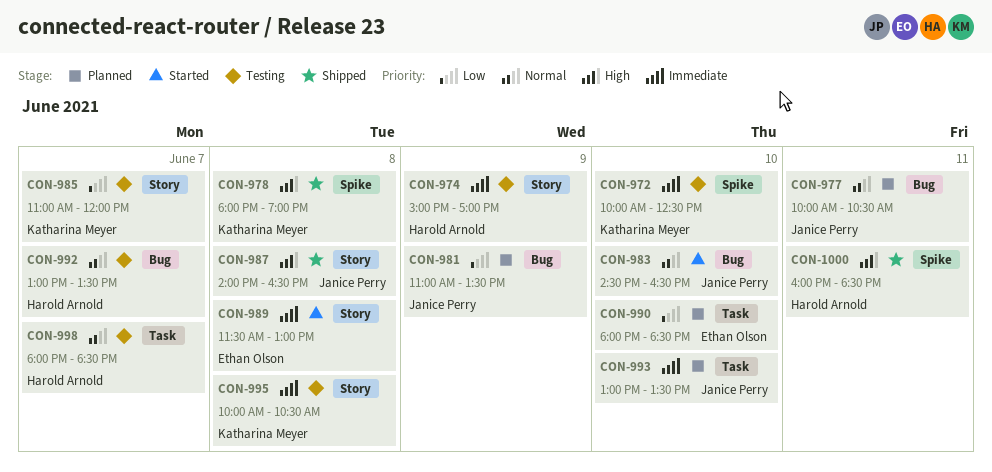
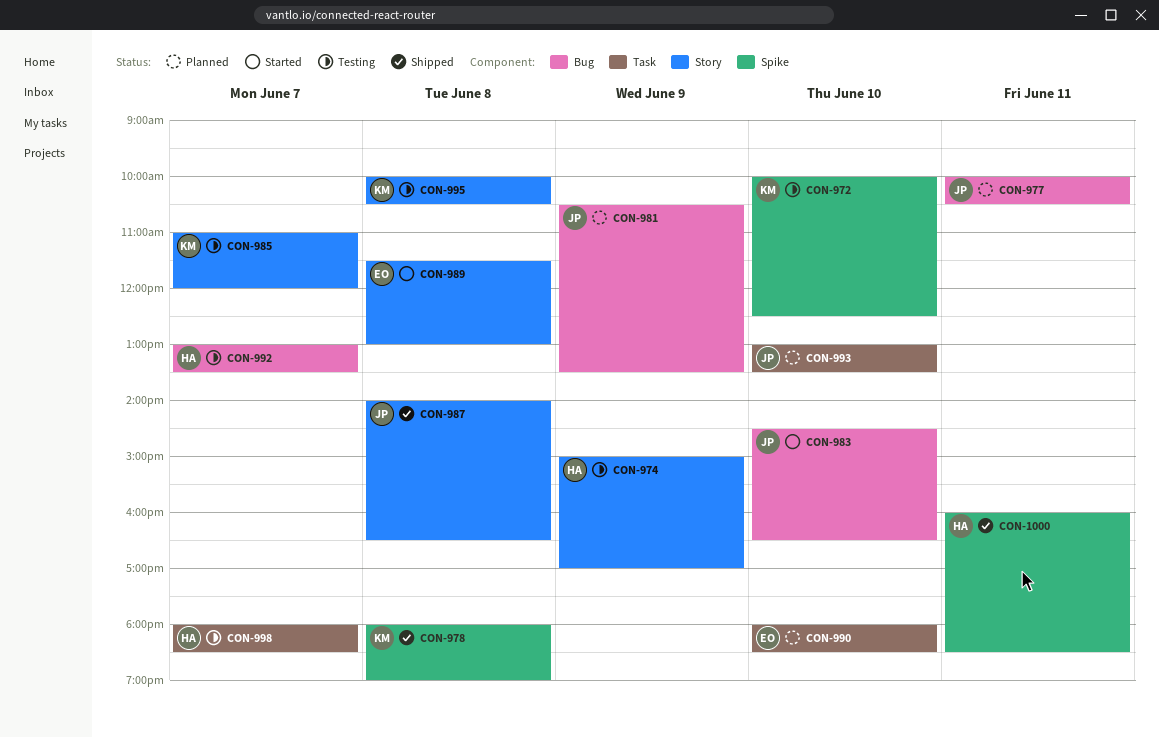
CON-981, begins: 11:00 -> 10:30

